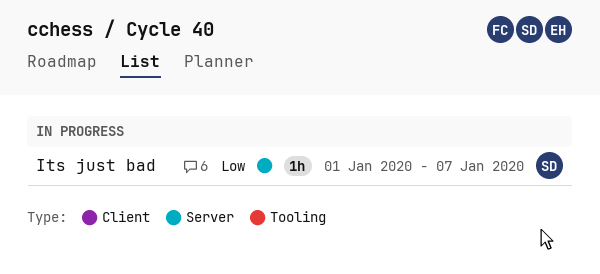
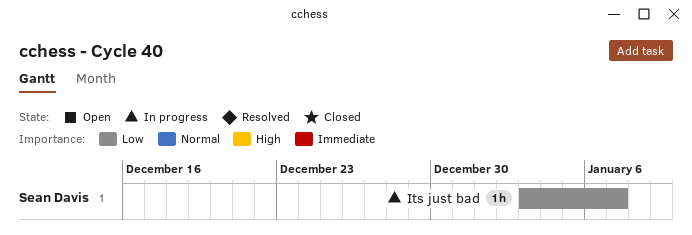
Its just bad, start: Jan 1 -> Jan 3

